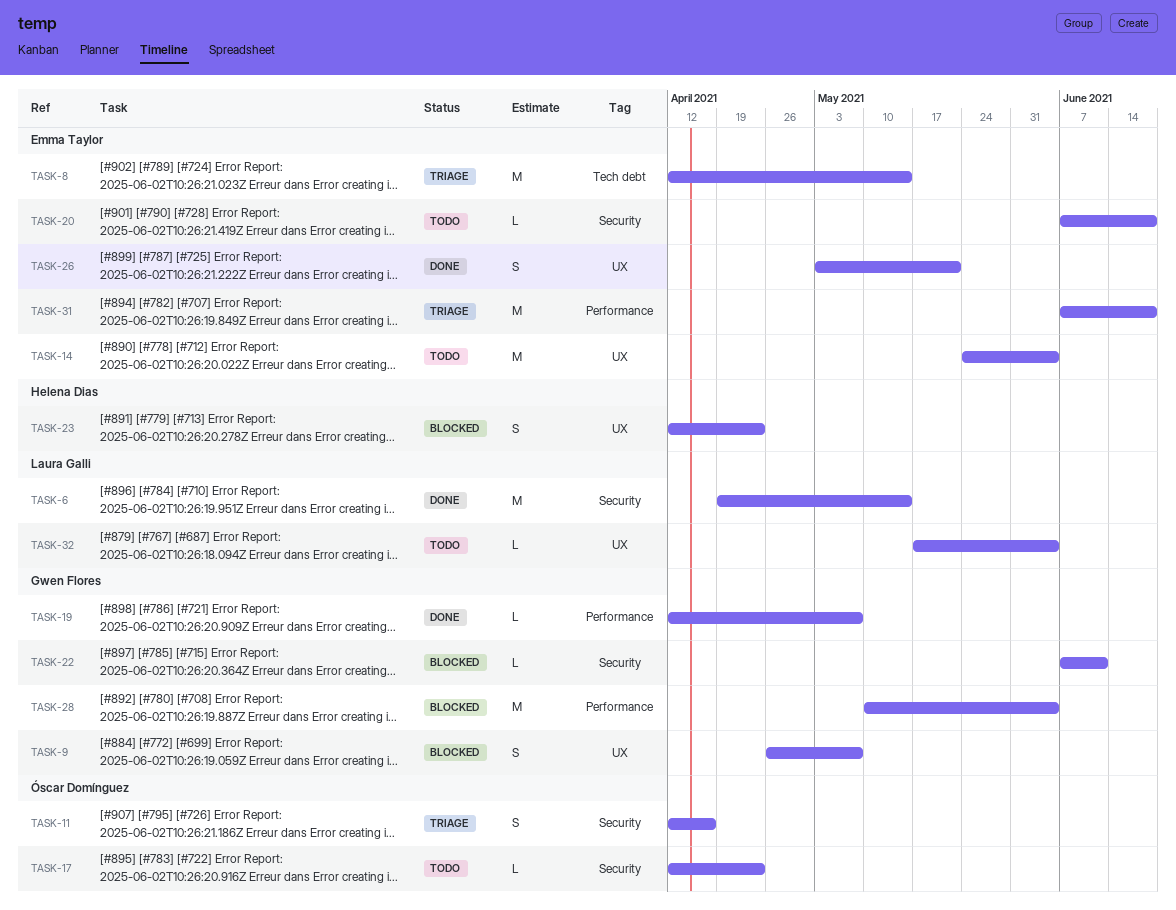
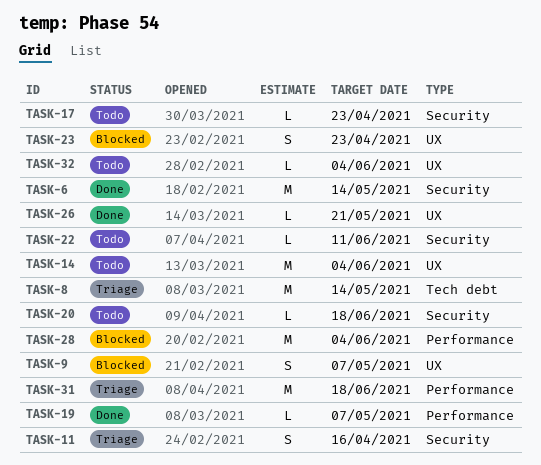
TASK-22, status: Blocked -> Todo
TASK-26, estimate: S -> L

